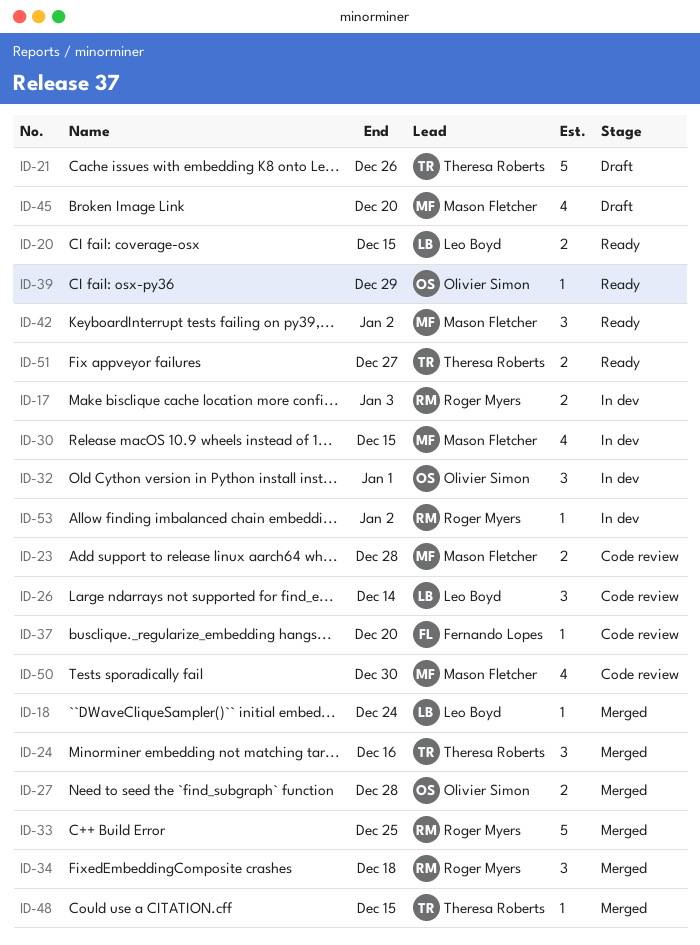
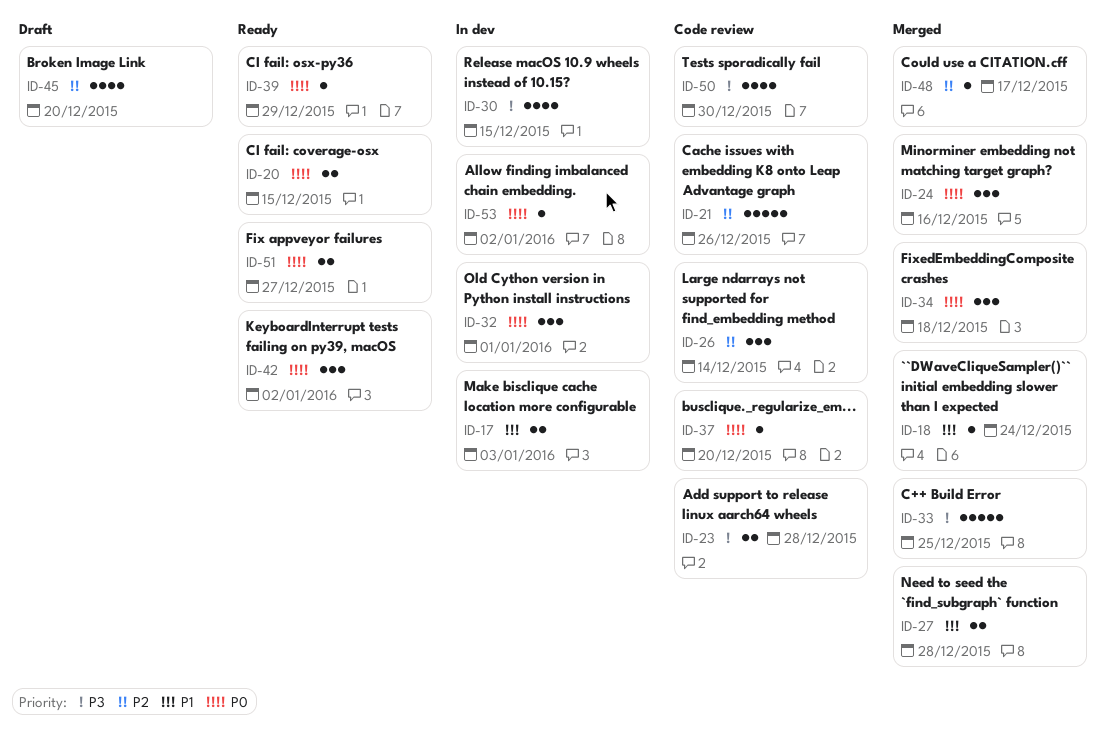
ID-21, status: Draft -> Code review
ID-48, due: Dec 15 -> Dec 17

